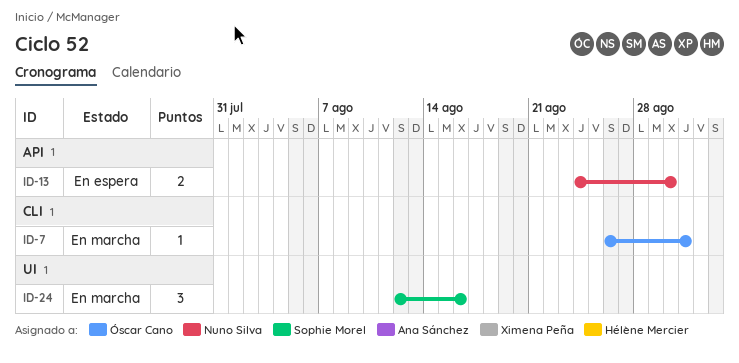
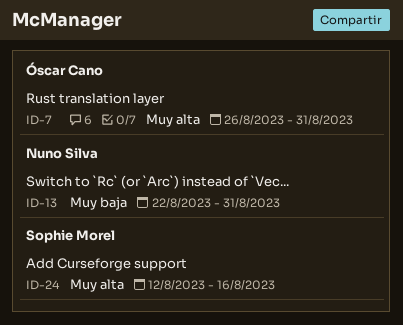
ID-13, start: Aug 24 -> Aug 22
ID-13, due: Aug 30 -> Aug 31

